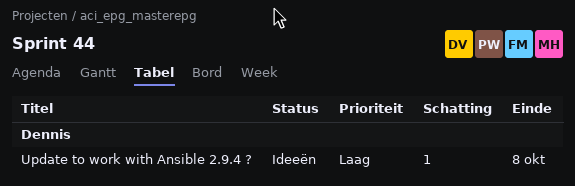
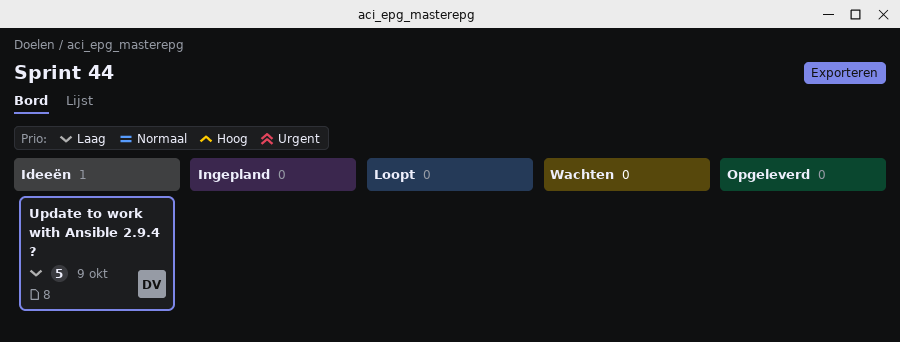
Update to work with Ansible 2.9.4 ?, estimate: 1 -> 5
Update to work with Ansible 2.9.4 ?, due: Oct 8 -> Oct 9

